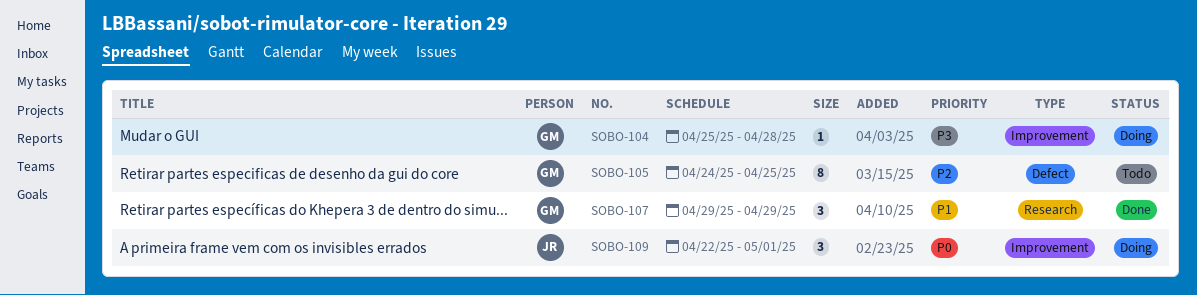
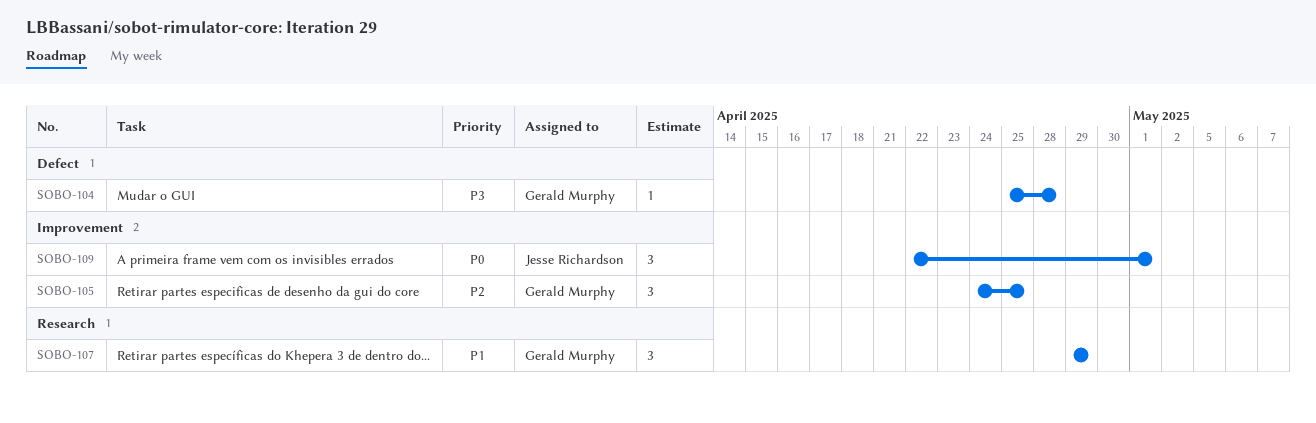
SOBO-104, label: Improvement -> Defect
SOBO-105, label: Defect -> Improvement
SOBO-105, estimate: 8 -> 3

